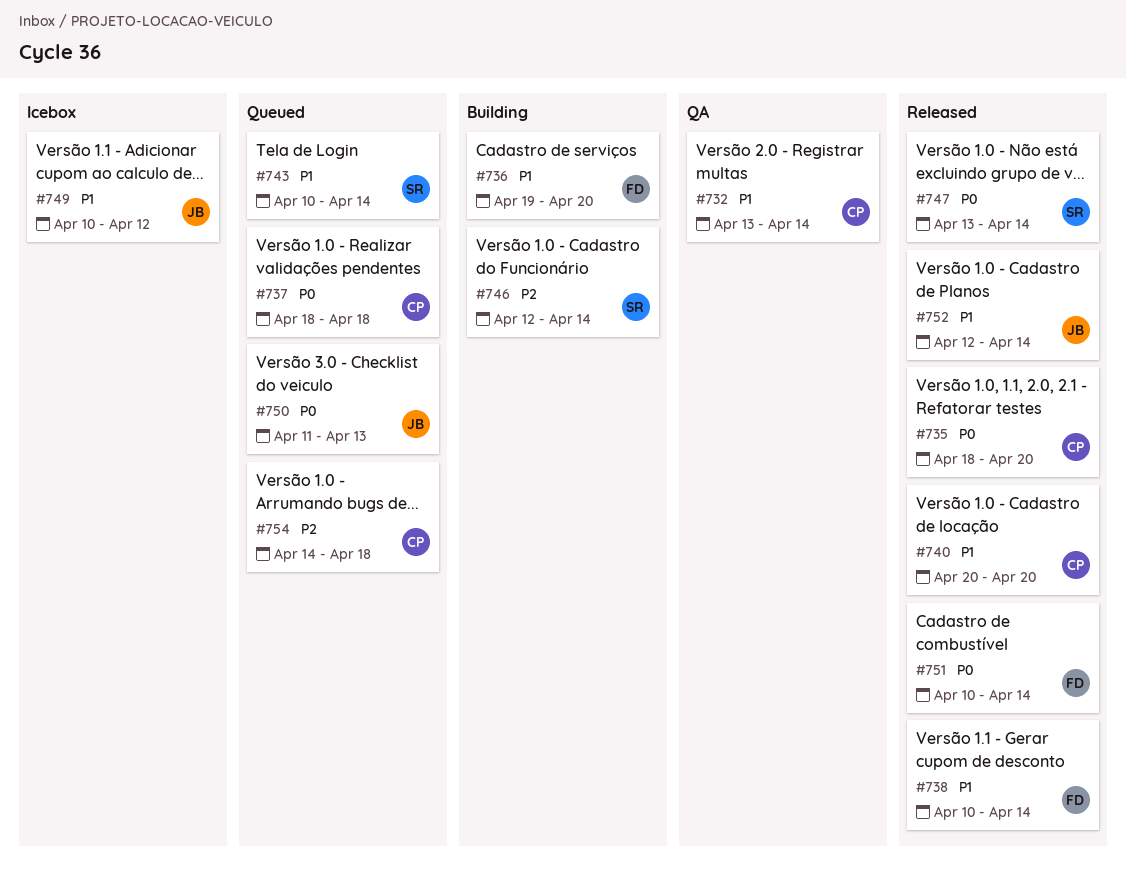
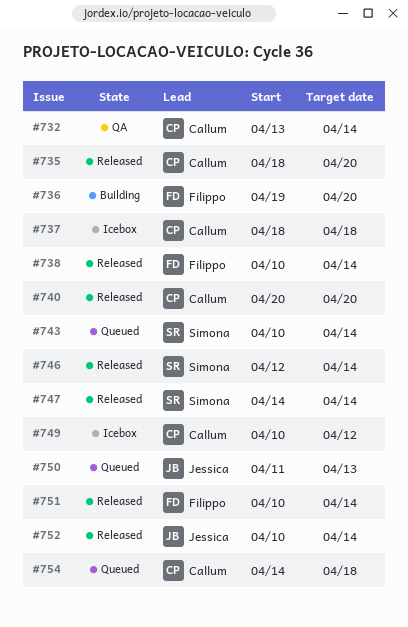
#737, status: Queued -> Icebox
#746, status: Building -> Released
#747, start: Apr 13 -> Apr 14
#749, owner: Jessica -> Callum
#752, start: Apr 12 -> Apr 10

